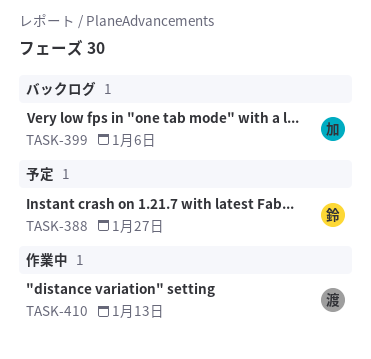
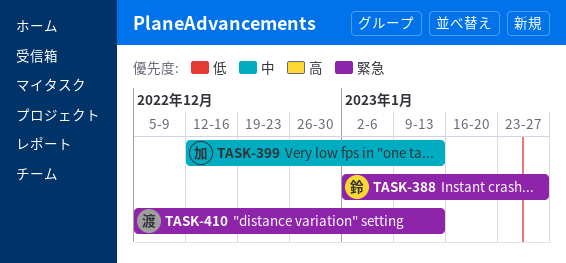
TASK-399, due: Jan 6 -> Jan 13

